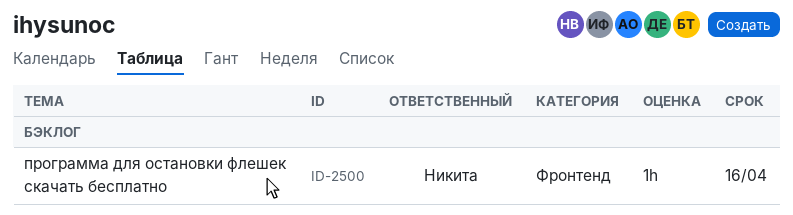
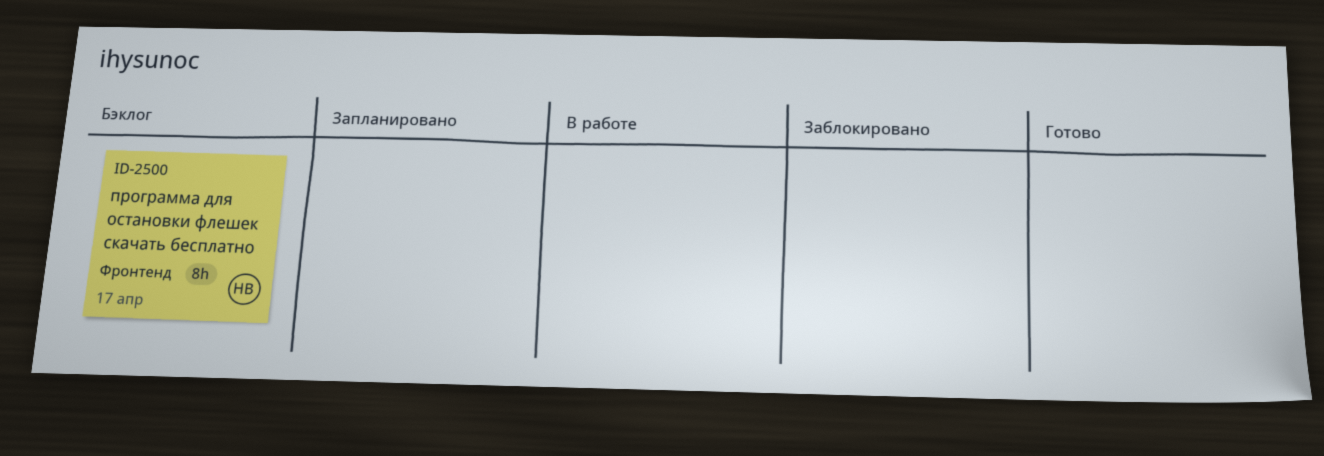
ID-2500, estimate: 1h -> 8h
ID-2500, due: Apr 16 -> Apr 17

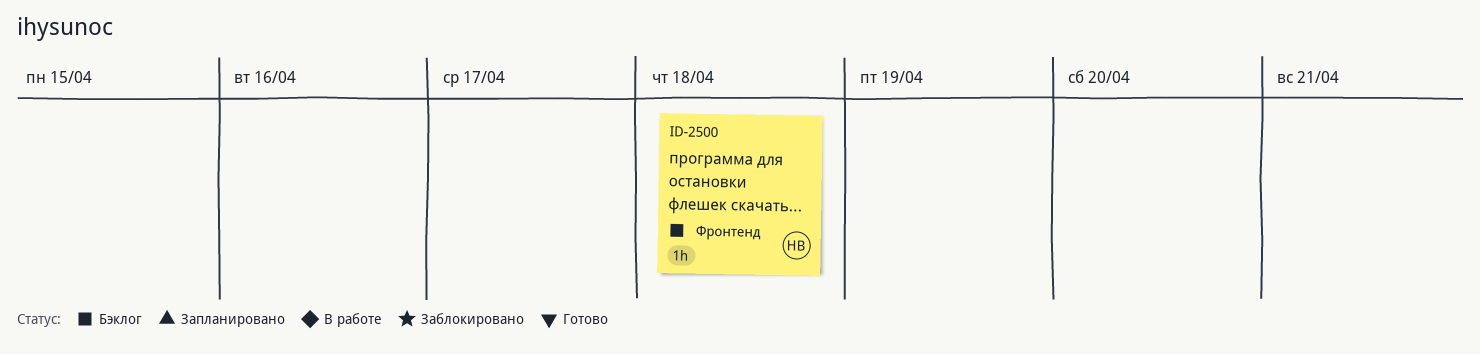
ID-2500, estimate: 8h -> 1h
ID-2500, due: Apr 17 -> Apr 18

